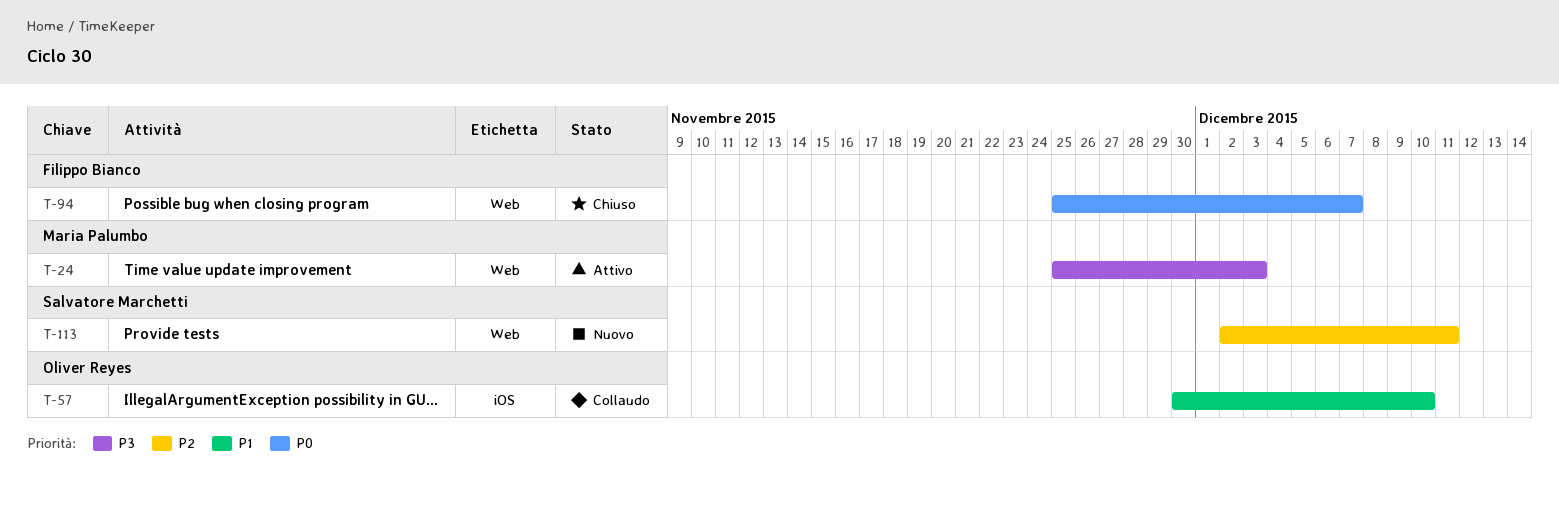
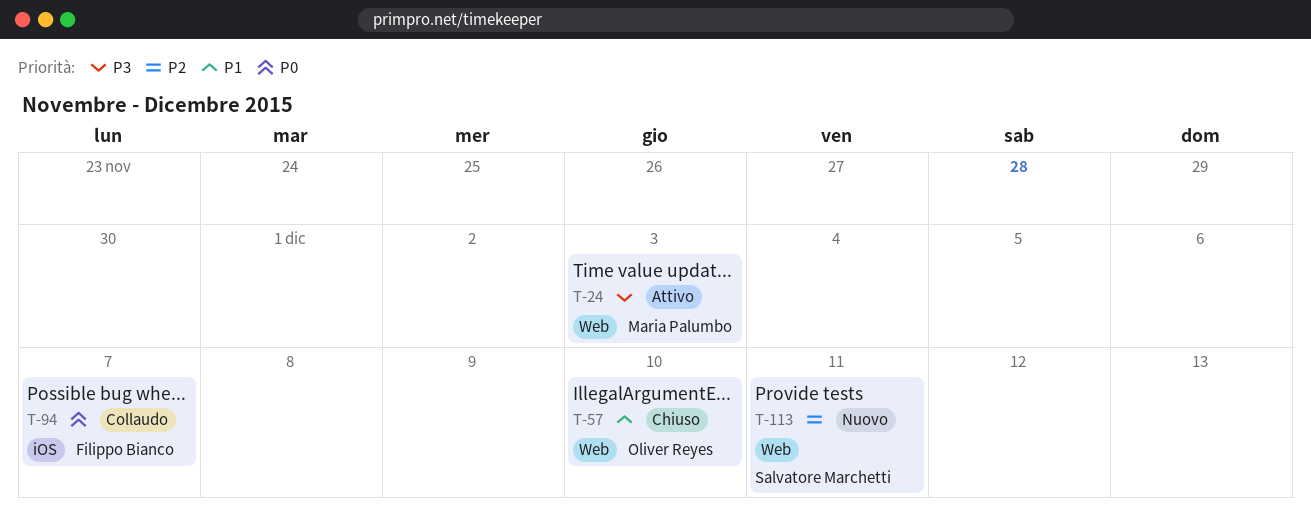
T-57, status: Collaudo -> Chiuso
T-57, label: iOS -> Web
T-94, status: Chiuso -> Collaudo
T-94, label: Web -> iOS

